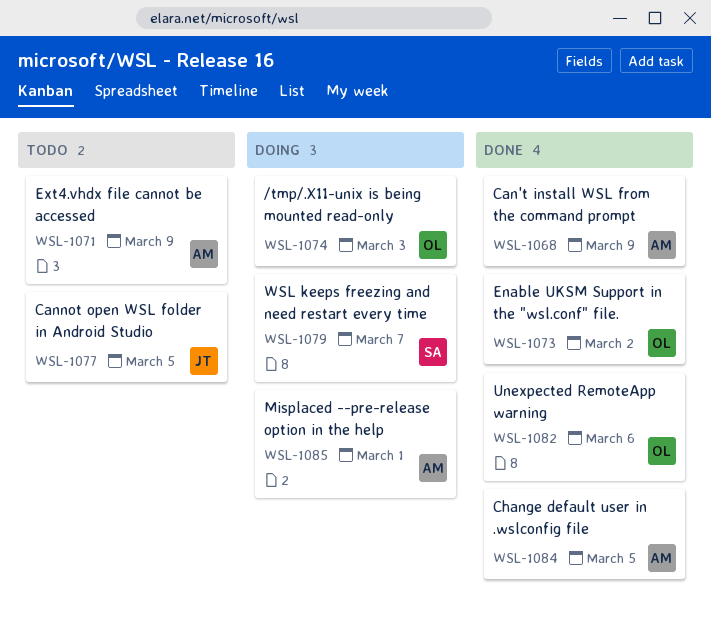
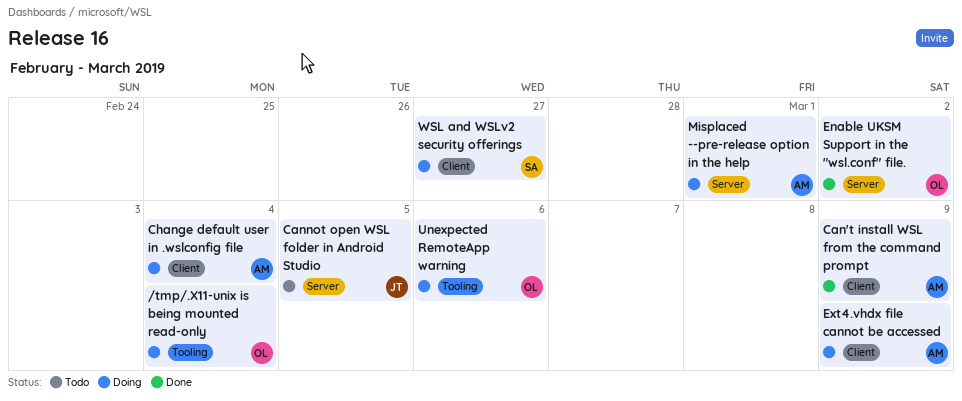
/tmp/.X11-unix is being mounted read-only, due: Mar 3 -> Mar 4
Change default user in .wslconfig file, status: Done -> Doing
Change default user in .wslconfig file, due: Mar 5 -> Mar 4
Ext4.vhdx file cannot be accessed, status: Todo -> Doing
Unexpected RemoteApp warning, status: Done -> Doing
WSL and WSLv2 security offerings: none -> present
WSL keeps freezing and need restart every time: present -> none

